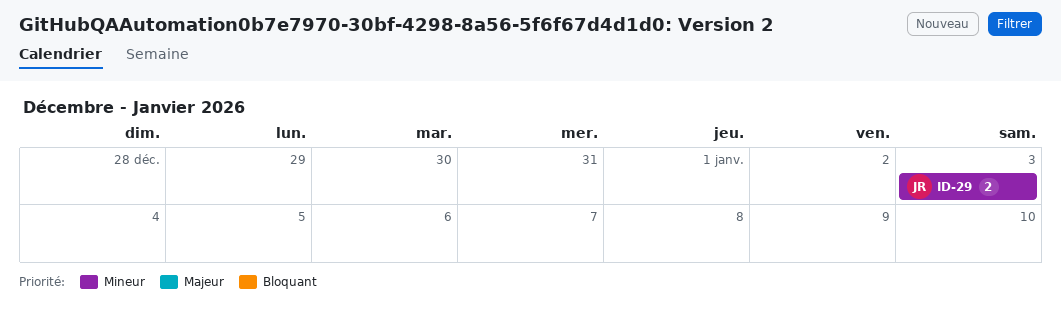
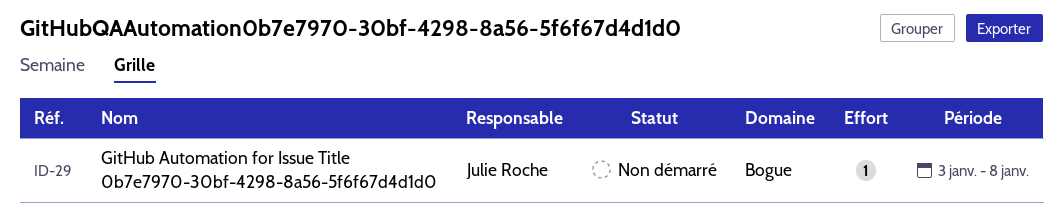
ID-29, estimate: 2 -> 1
ID-29, due: Jan 3 -> Jan 8

